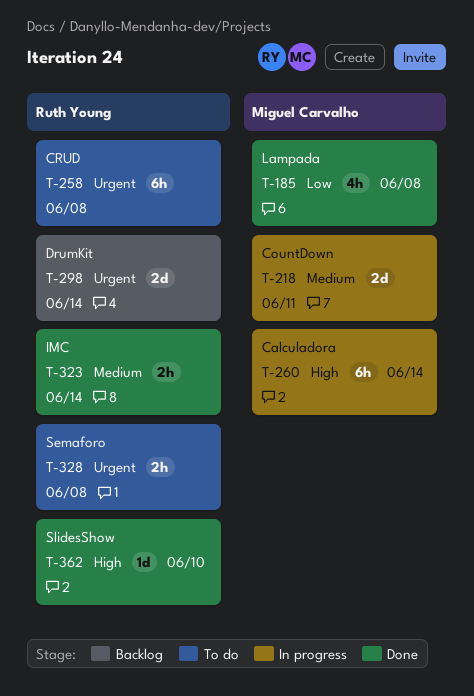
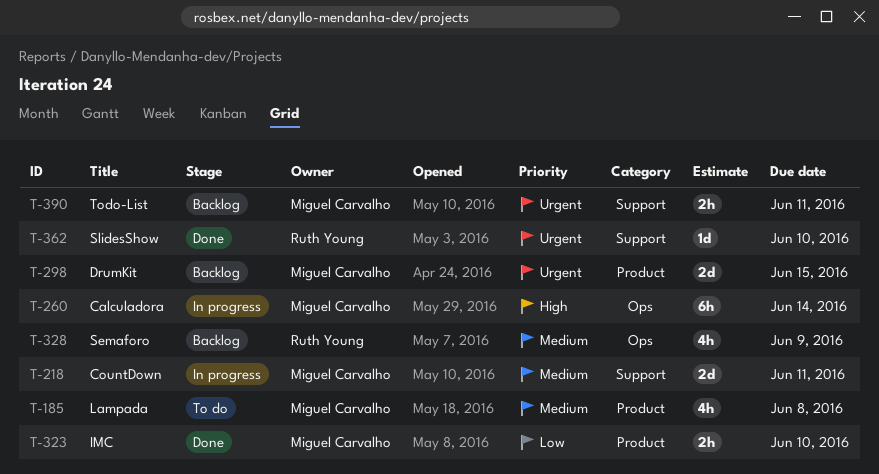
T-185, status: Done -> To do
T-185, priority: Low -> Medium
T-258: present -> none
T-298, owner: Ruth Young -> Miguel Carvalho
T-298, due: Jun 14 -> Jun 15
T-323, owner: Ruth Young -> Miguel Carvalho
T-323, priority: Medium -> Low
T-323, due: Jun 14 -> Jun 10
T-328, status: To do -> Backlog
T-328, priority: Urgent -> Medium
T-328, estimate: 2h -> 4h
T-328, due: Jun 8 -> Jun 9
T-362, priority: High -> Urgent
T-390: none -> present

